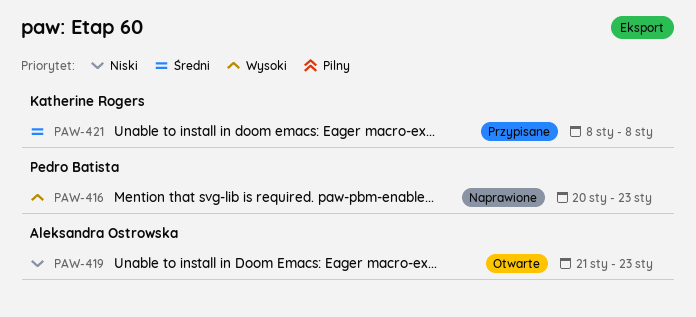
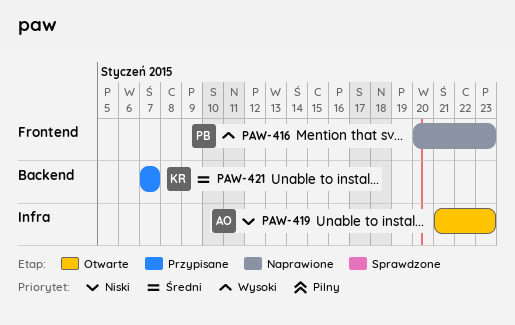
PAW-421, start: Jan 8 -> Jan 7
PAW-421, due: Jan 8 -> Jan 7

